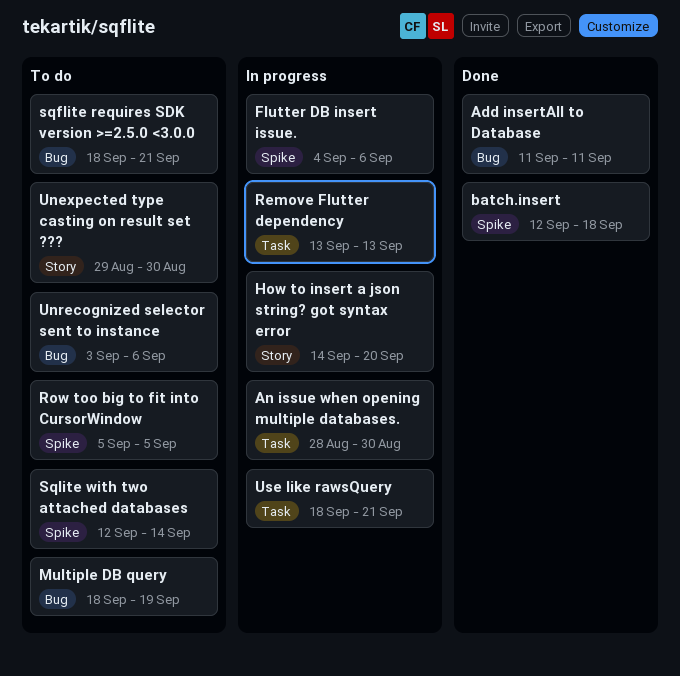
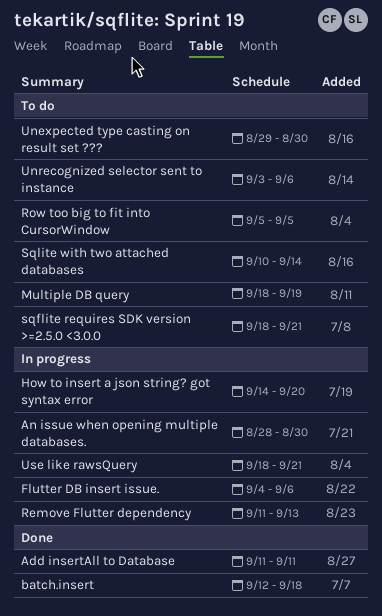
Remove Flutter dependency, start: Sep 13 -> Sep 11
Sqlite with two attached databases, start: Sep 12 -> Sep 10

